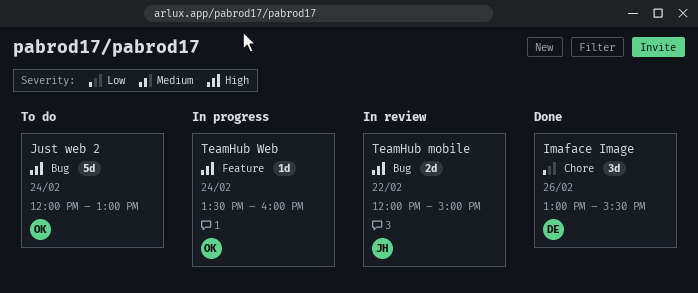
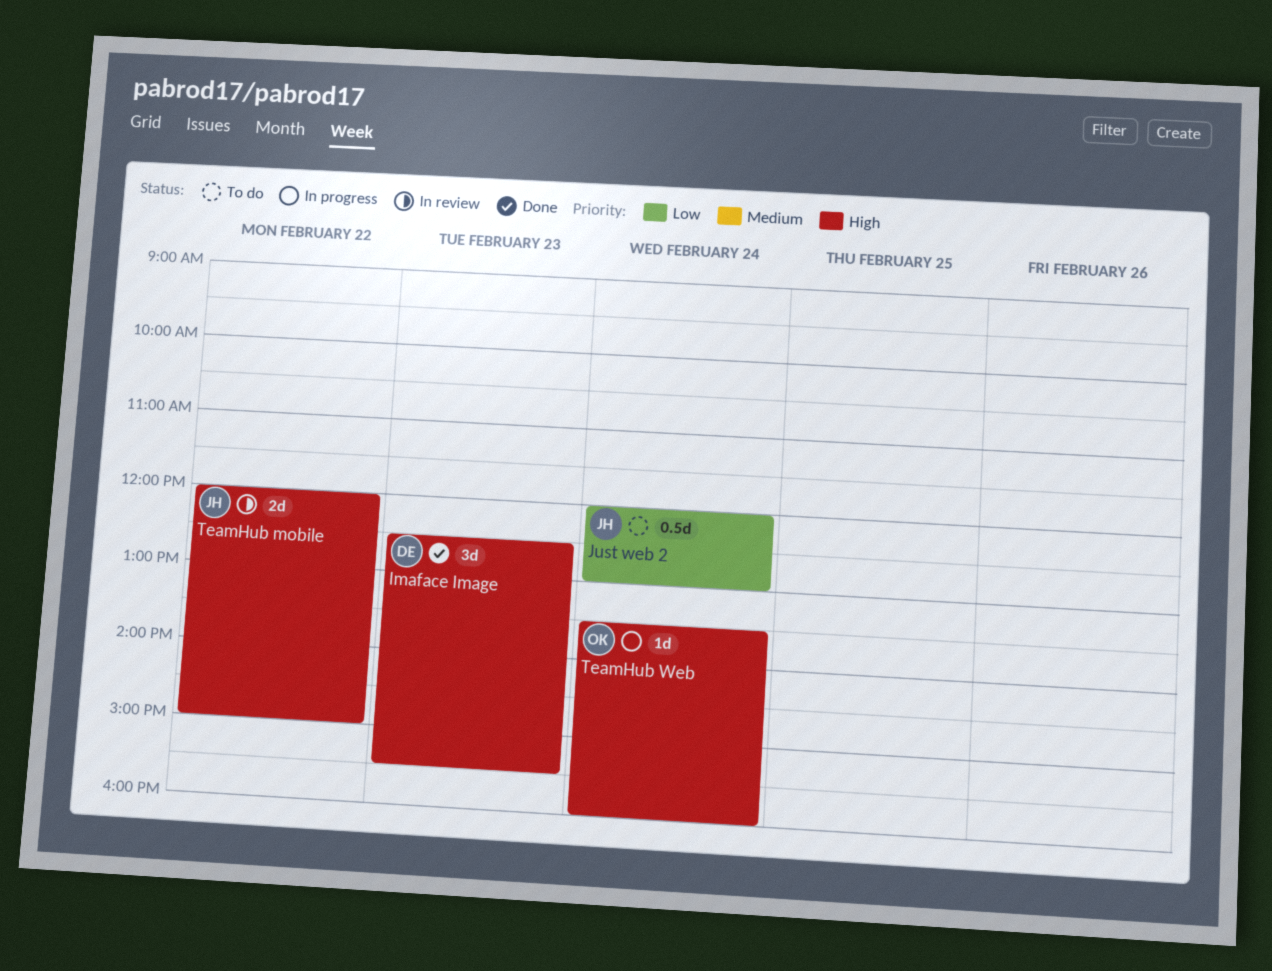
Imaface Image, priority: Low -> High
Imaface Image, day: Feb 26 -> Feb 23
Imaface Image, begins: 13:00 -> 12:30
Just web 2, owner: OK -> JH
Just web 2, priority: High -> Low
Just web 2, estimate: 5d -> 0.5d

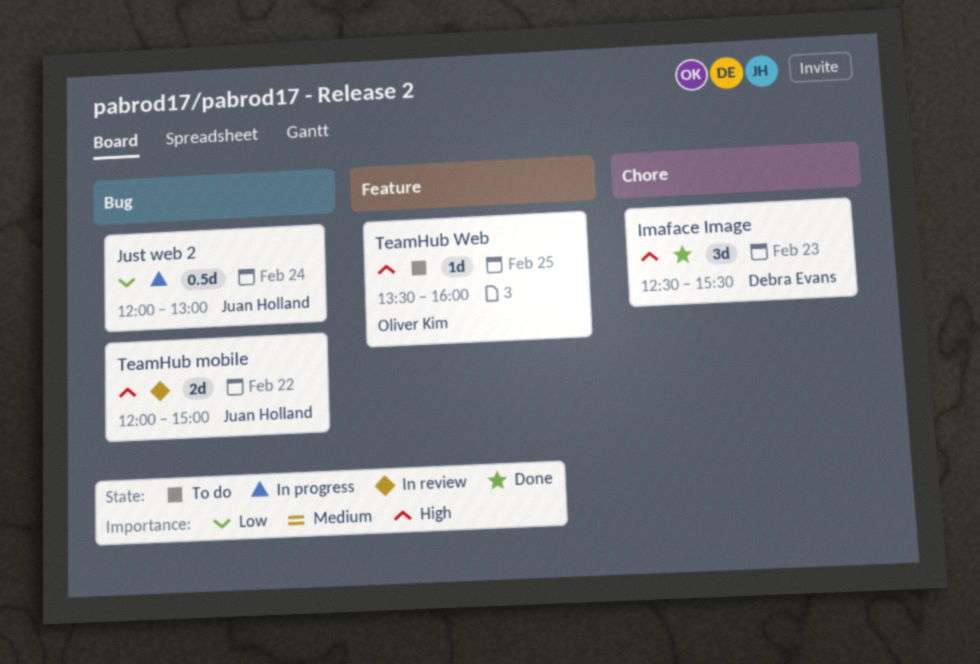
Just web 2, status: To do -> In progress
TeamHub Web, status: In progress -> To do
TeamHub Web, day: Feb 24 -> Feb 25

